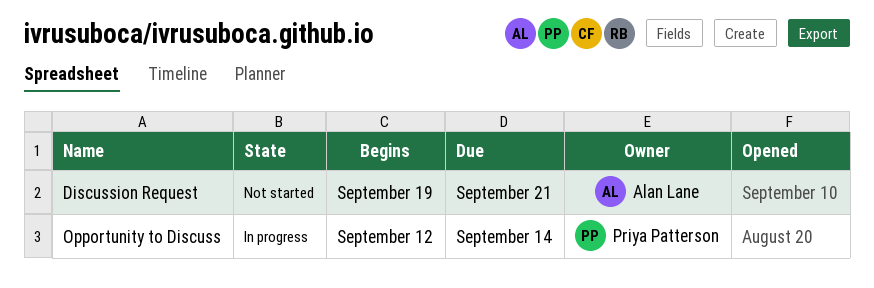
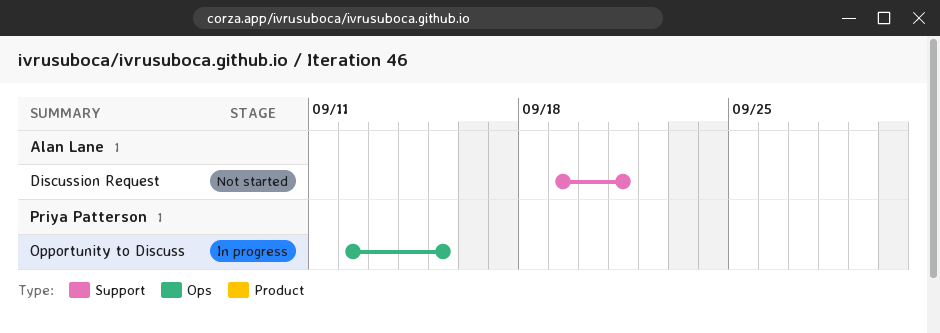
Opportunity to Discuss, due: Sep 14 -> Sep 15

